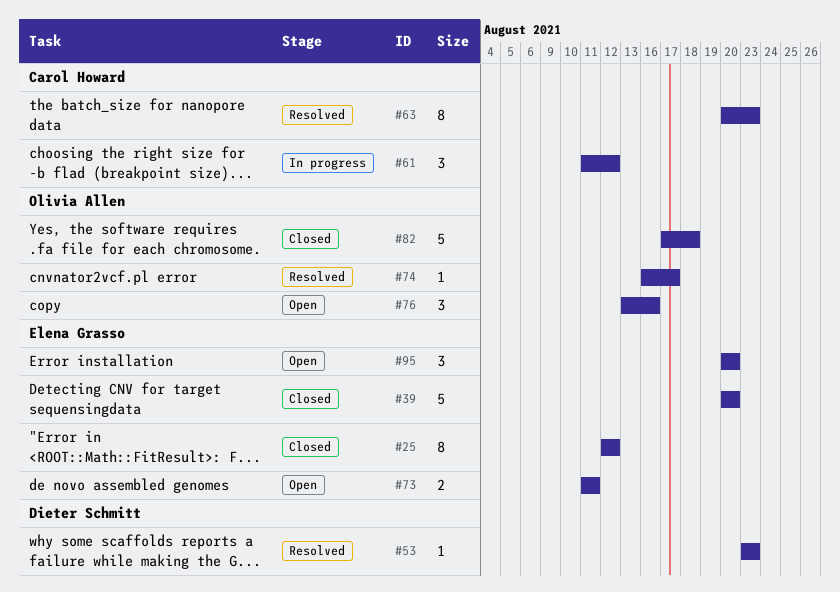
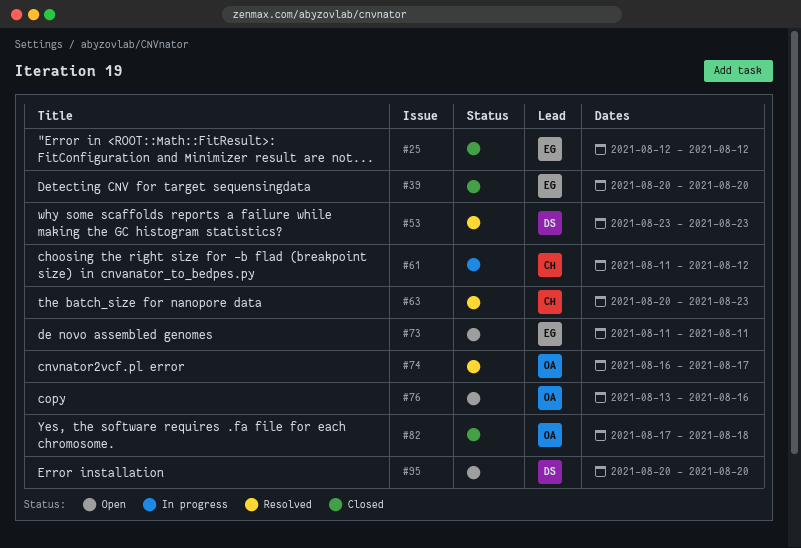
#95, owner: Elena Grasso -> Dieter Schmitt

